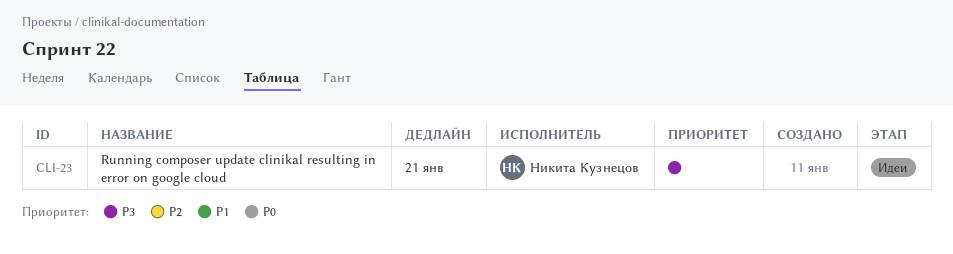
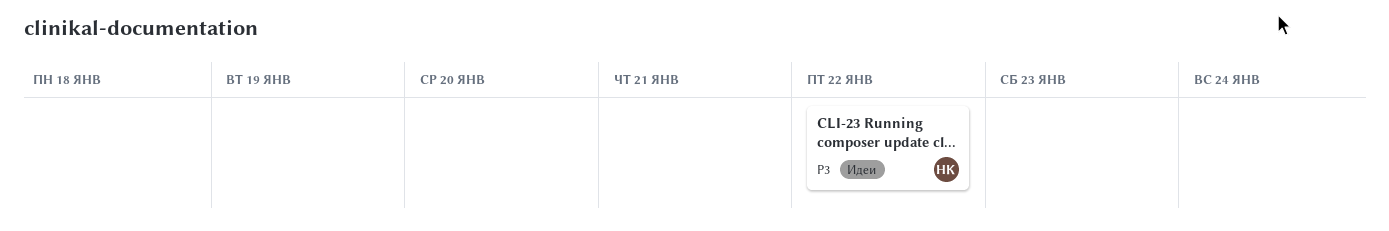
CLI-23, due: Jan 21 -> Jan 22

